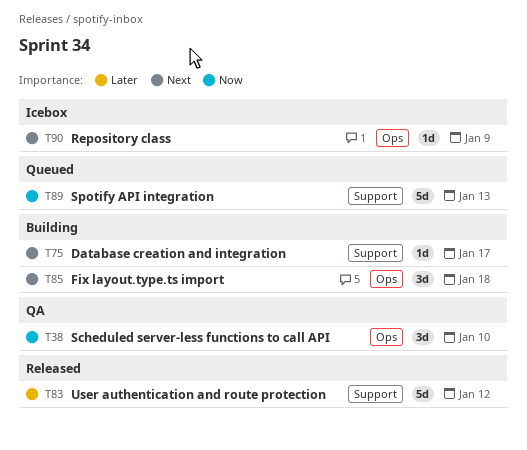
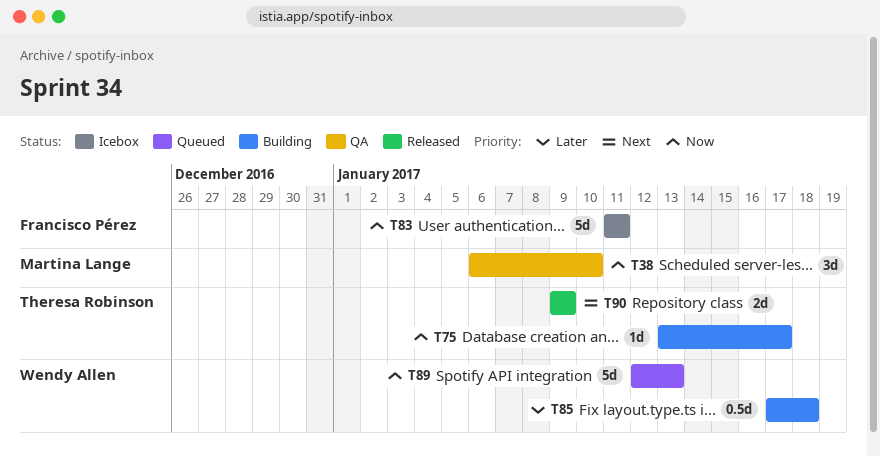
T75, priority: Next -> Now
T83, status: Released -> Icebox
T83, priority: Later -> Now
T83, due: Jan 12 -> Jan 11
T85, priority: Next -> Later
T85, estimate: 3d -> 0.5d
T90, status: Icebox -> Released
T90, estimate: 1d -> 2d

